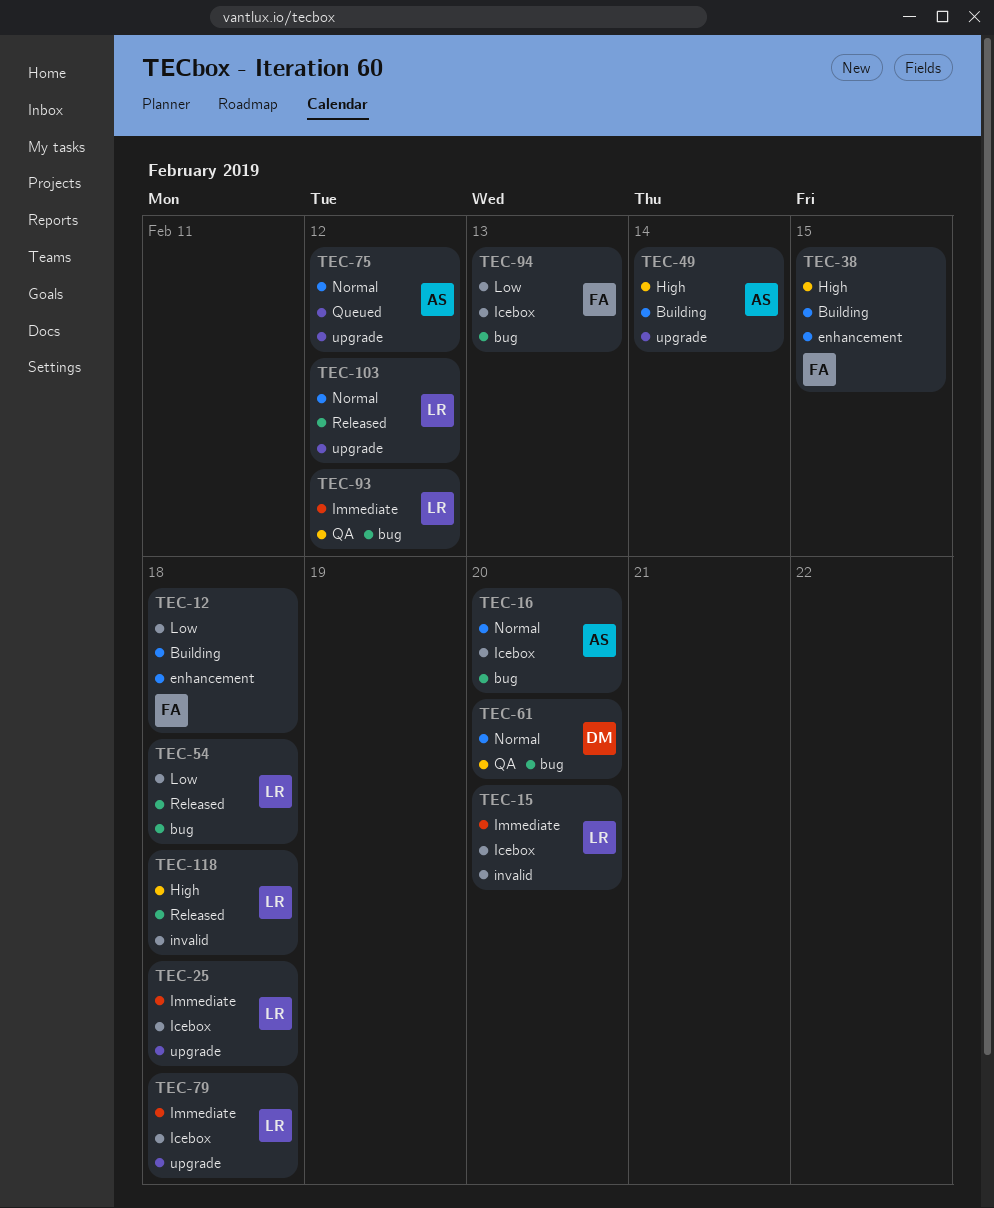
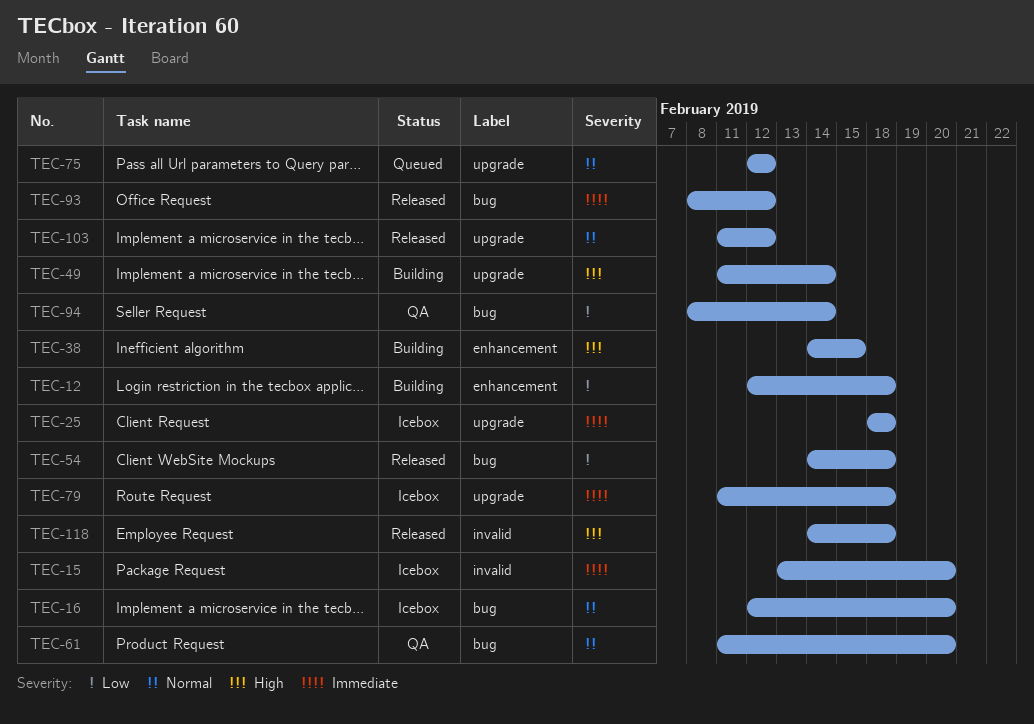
TEC-93, status: QA -> Released
TEC-94, status: Icebox -> QA
TEC-94, due: Feb 13 -> Feb 14

